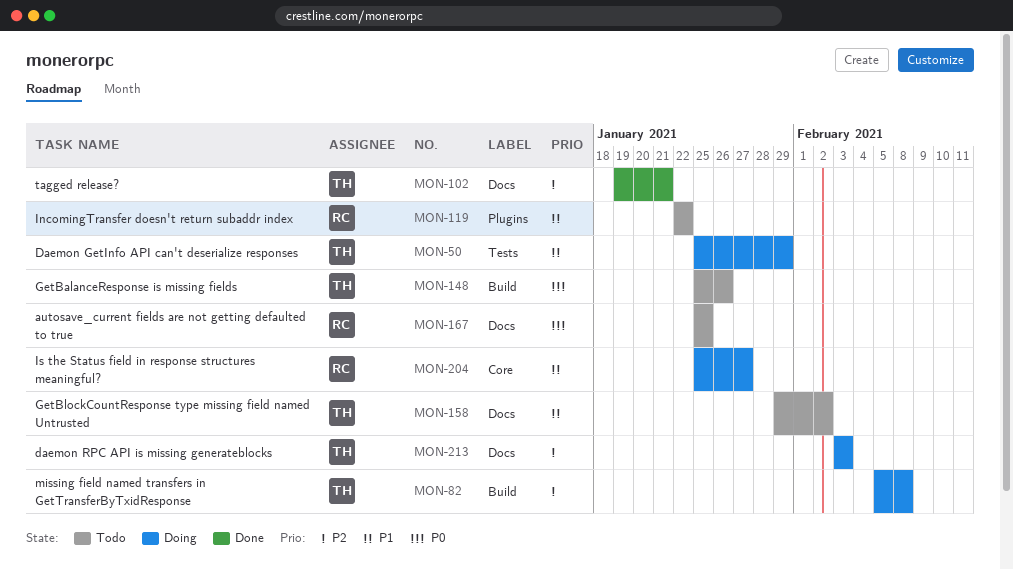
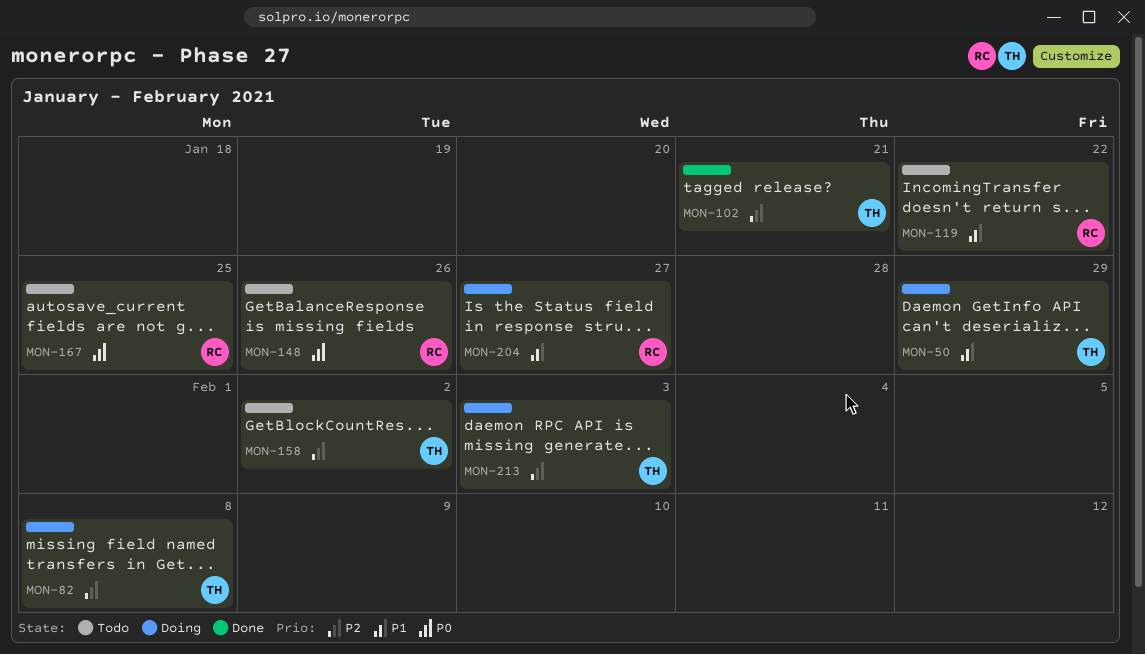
MON-148, owner: TH -> RC
MON-158, priority: P1 -> P2

